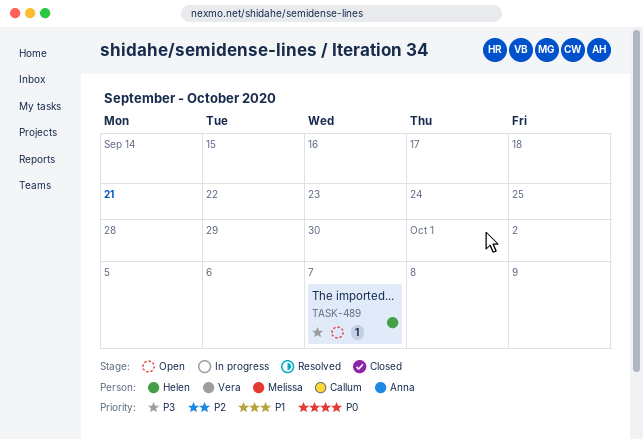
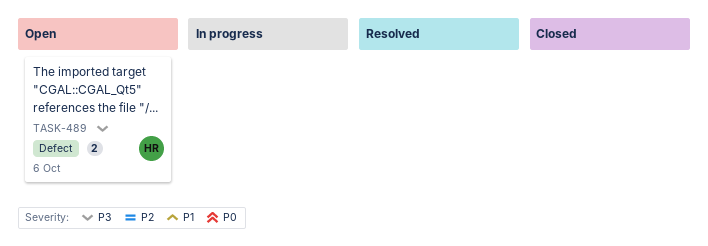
TASK-489, estimate: 1 -> 2
TASK-489, due: Oct 7 -> Oct 6

